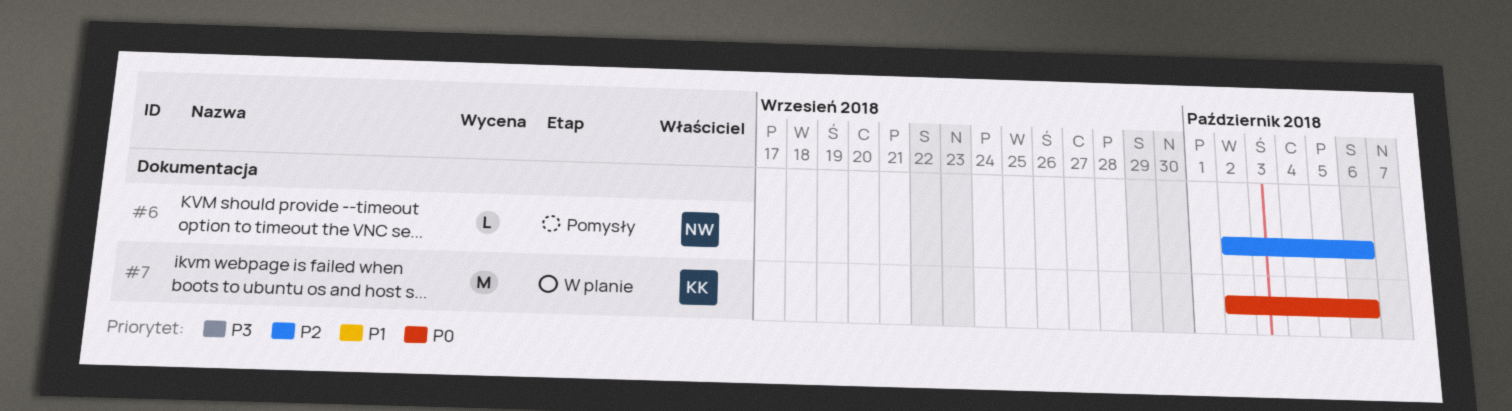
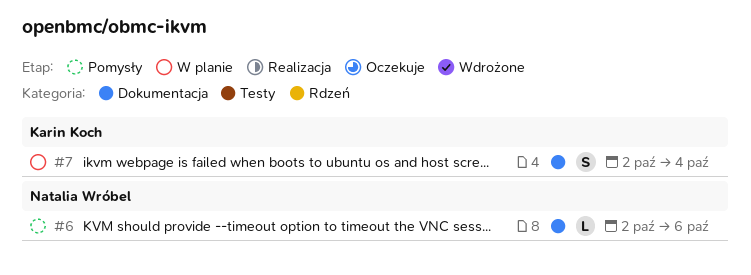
#7, estimate: M -> S
#7, due: Oct 6 -> Oct 4

